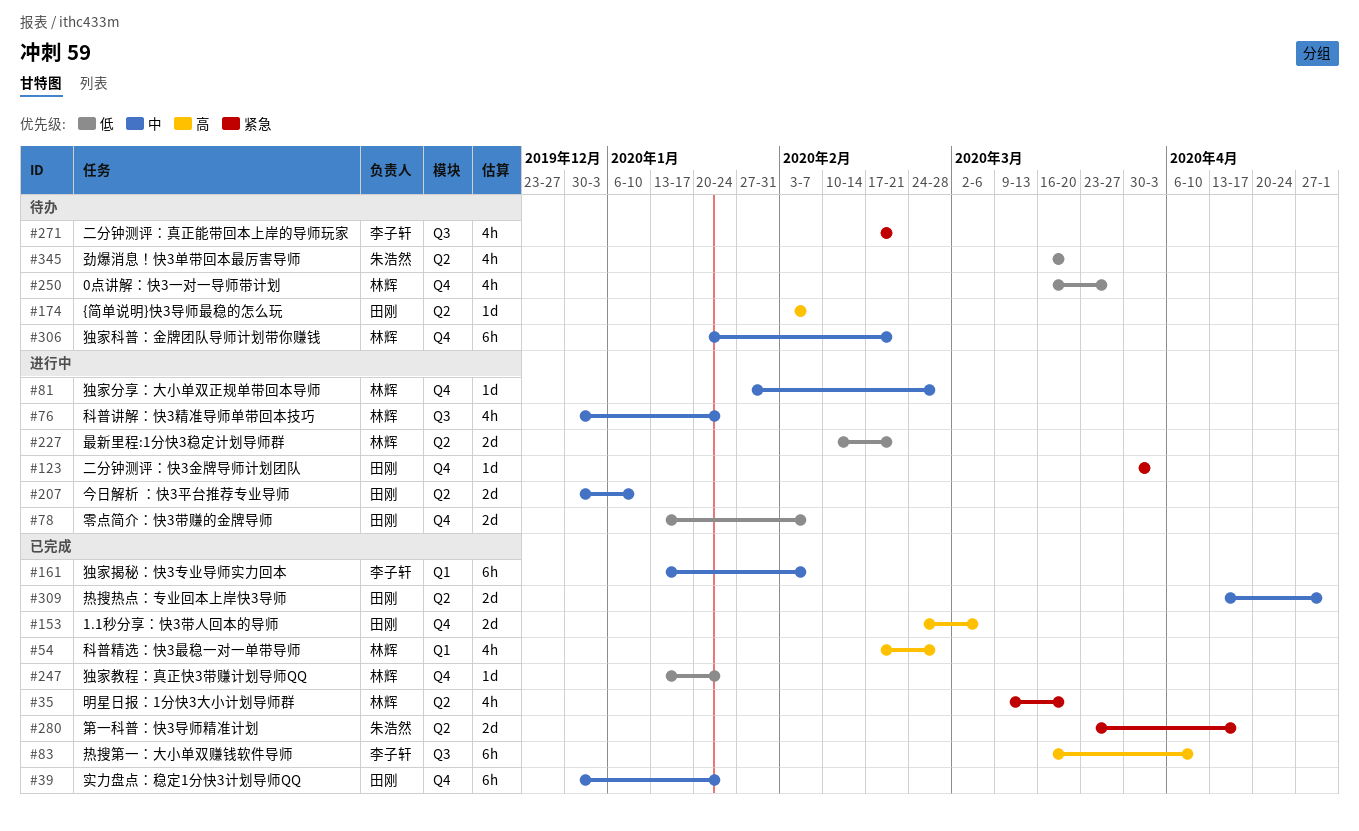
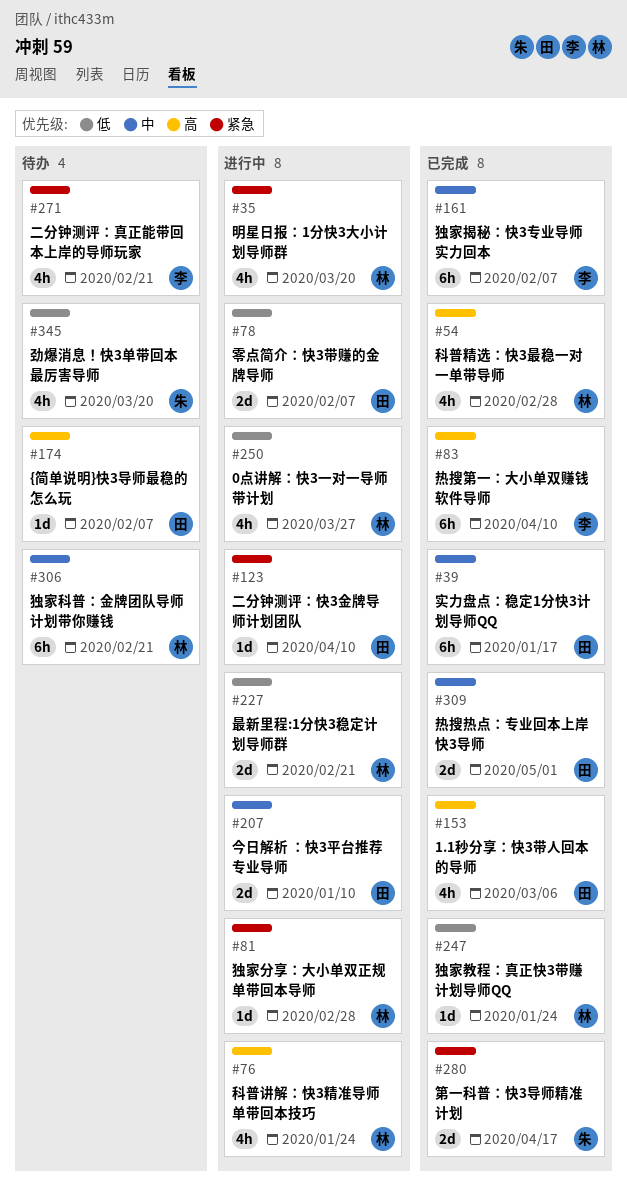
#35, status: 已完成 -> 进行中
#39, due: Jan 24 -> Jan 17
#76, priority: 中 -> 高
#81, priority: 中 -> 紧急
#123, due: Apr 3 -> Apr 10
#153, estimate: 2d -> 4h
#250, status: 待办 -> 进行中

